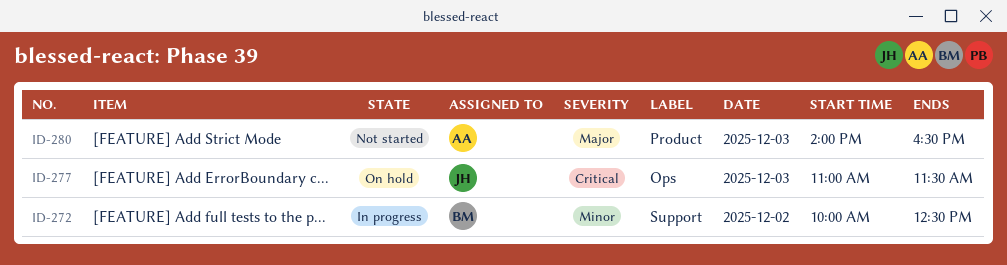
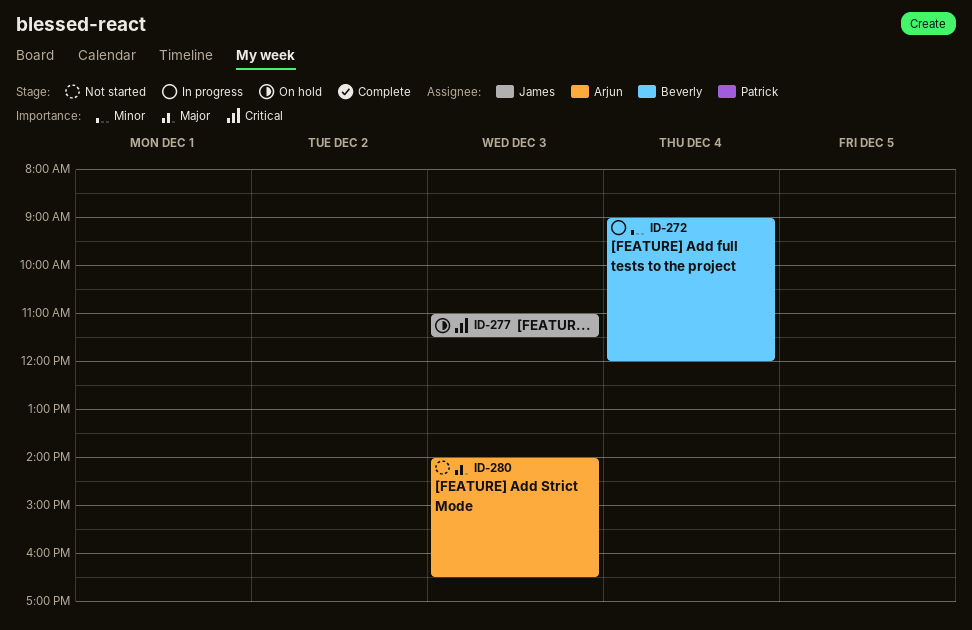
ID-272, day: Dec 2 -> Dec 4
ID-272, begins: 10:00 -> 09:00
ID-272, ends: 12:30 -> 12:00

